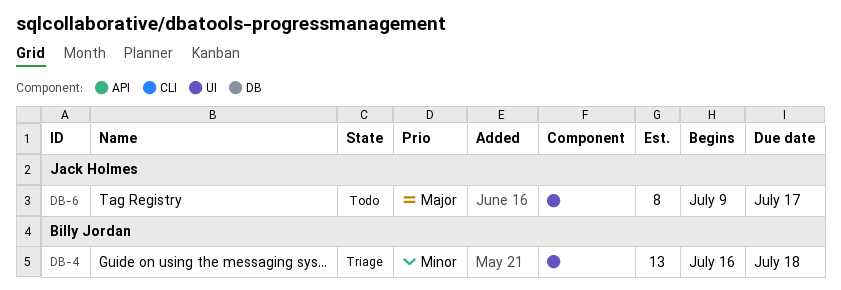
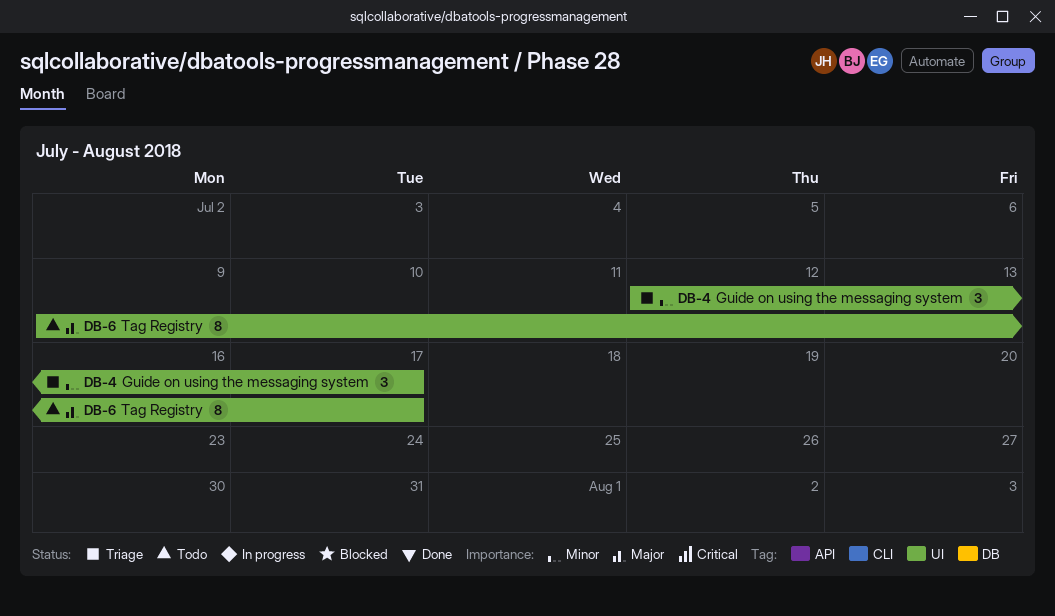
DB-4, estimate: 13 -> 3
DB-4, start: Jul 16 -> Jul 12
DB-4, due: Jul 18 -> Jul 17

